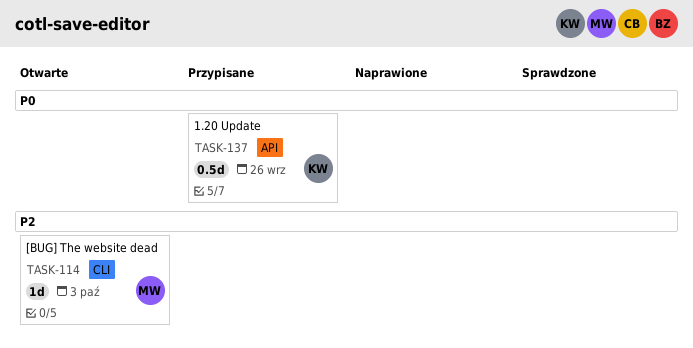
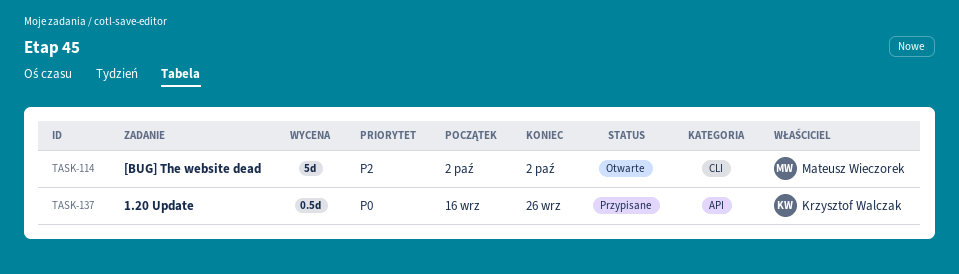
TASK-114, estimate: 1d -> 5d
TASK-114, due: Oct 3 -> Oct 2

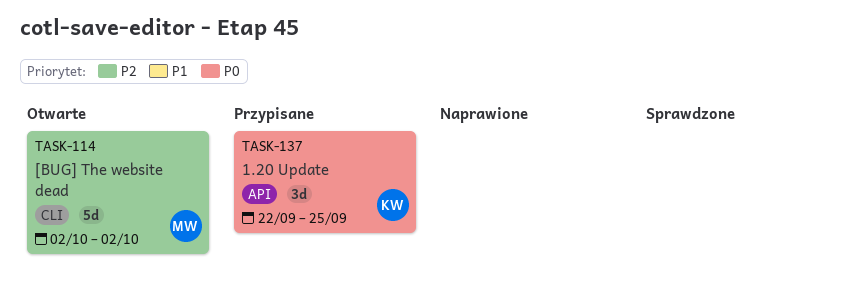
TASK-137, estimate: 0.5d -> 3d
TASK-137, start: Sep 16 -> Sep 22
TASK-137, due: Sep 26 -> Sep 25

